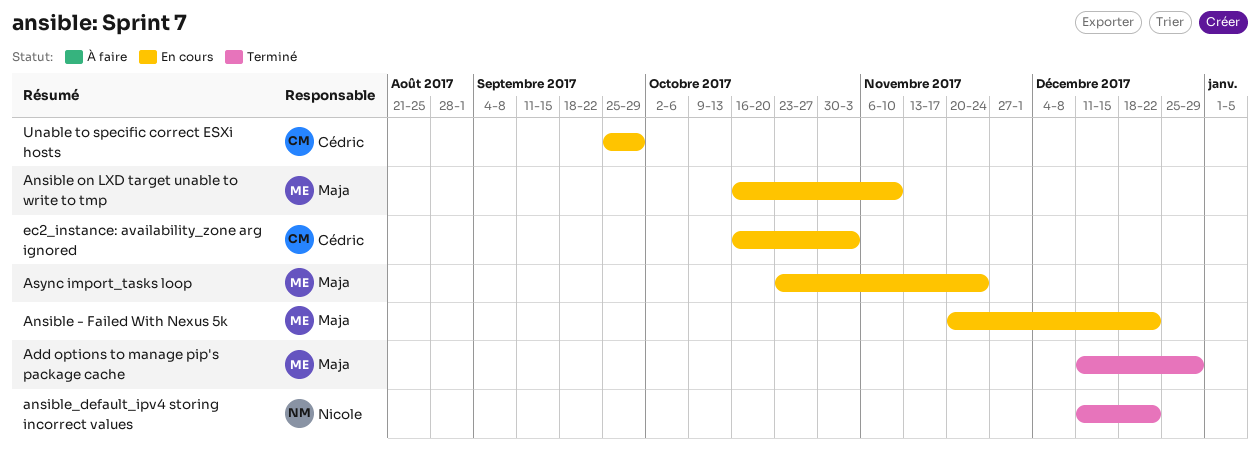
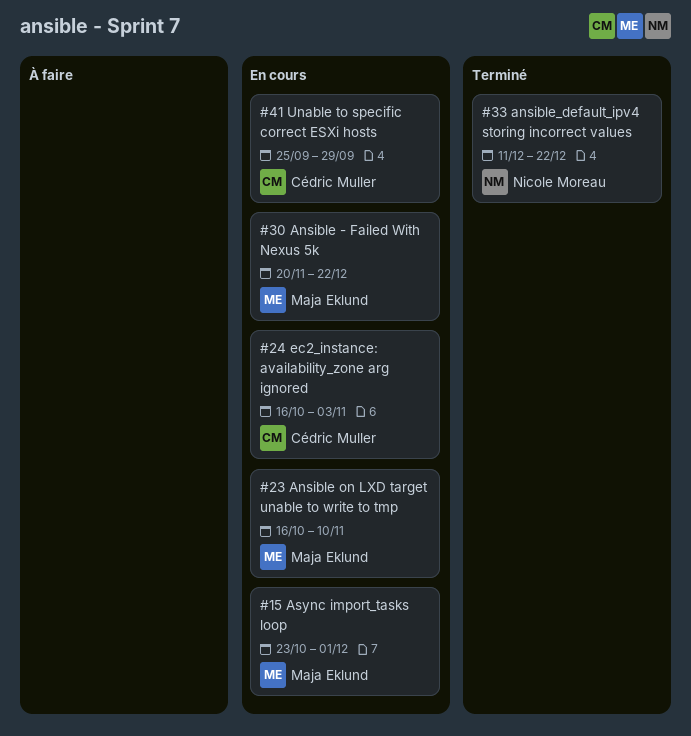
Add options to manage pip's package cache: present -> none
Async import_tasks loop, due: Nov 24 -> Dec 1

